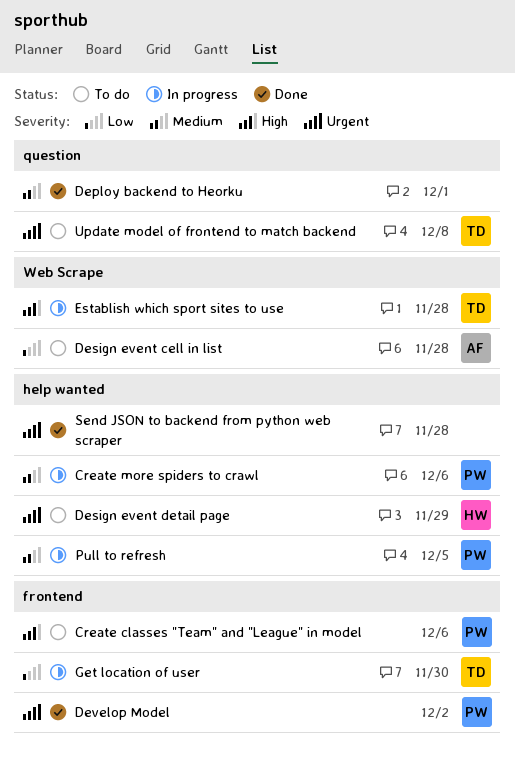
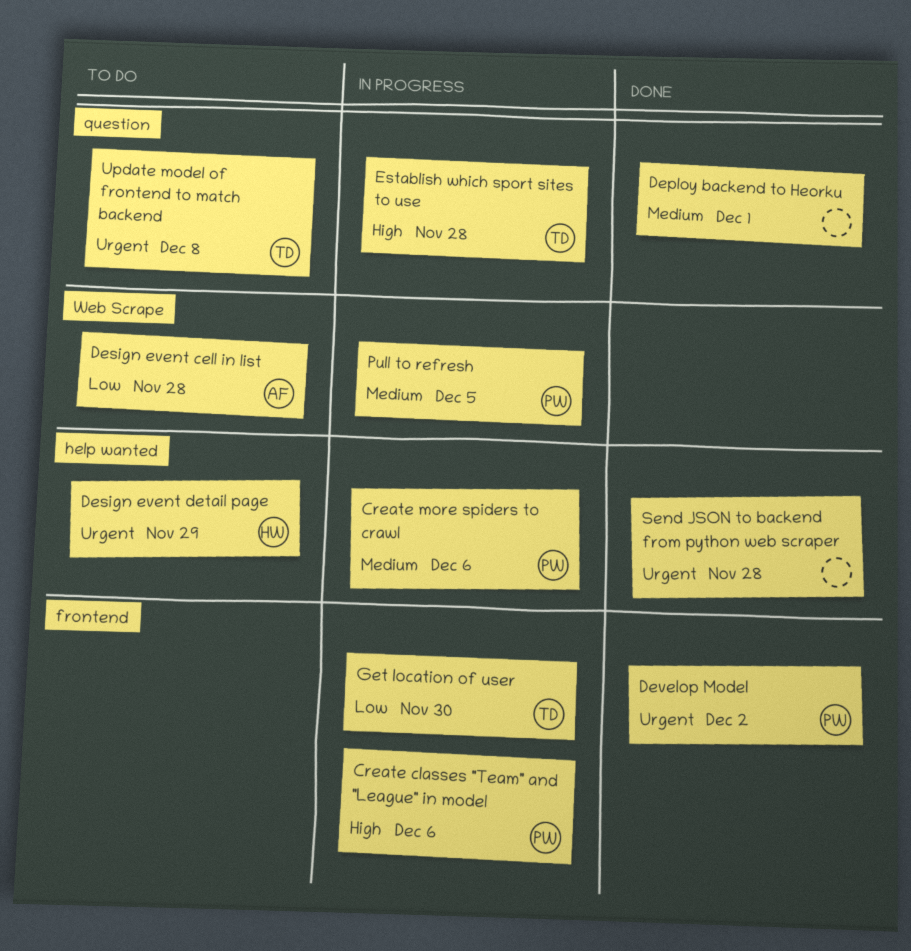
Create classes "Team" and "League" in model, status: To do -> In progress
Establish which sport sites to use, label: Web Scrape -> question
Pull to refresh, label: help wanted -> Web Scrape

